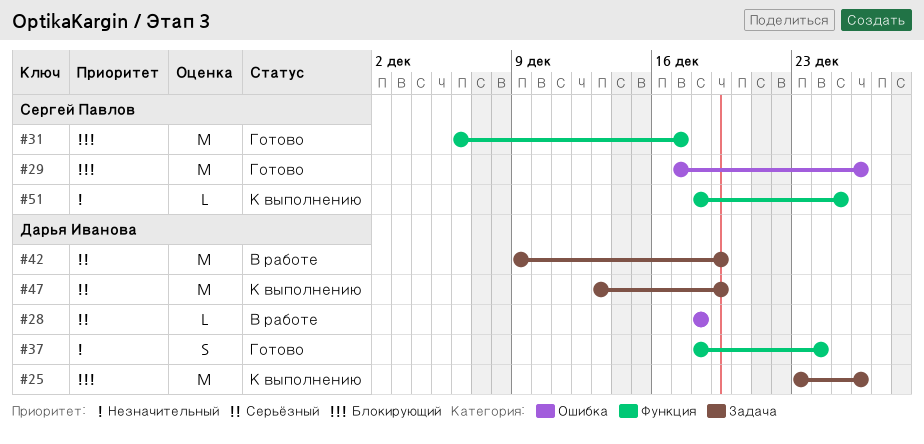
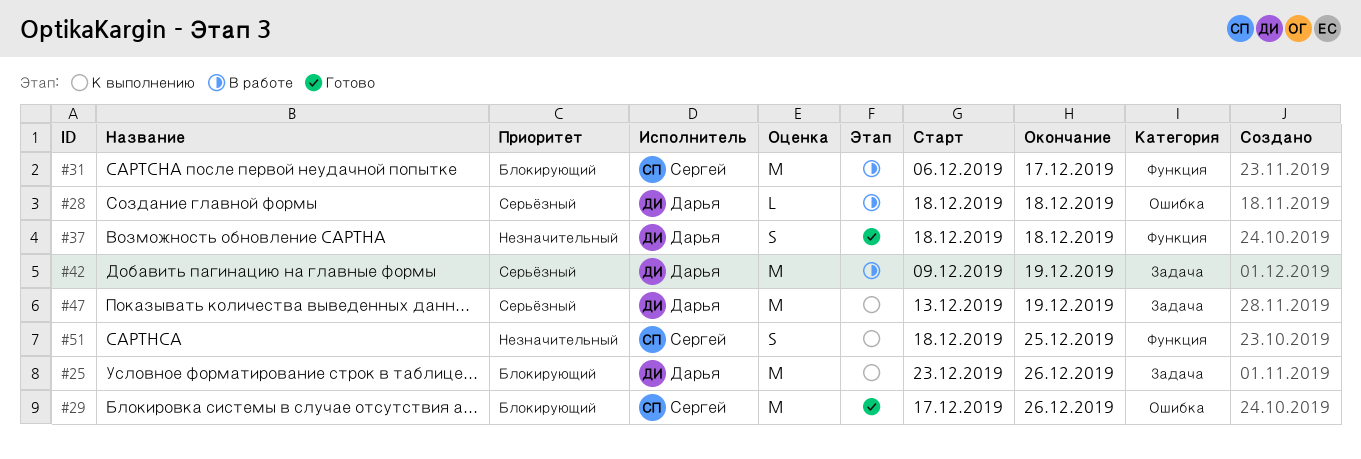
#31, status: Готово -> В работе
#37, due: Dec 24 -> Dec 18
#51, estimate: L -> S

